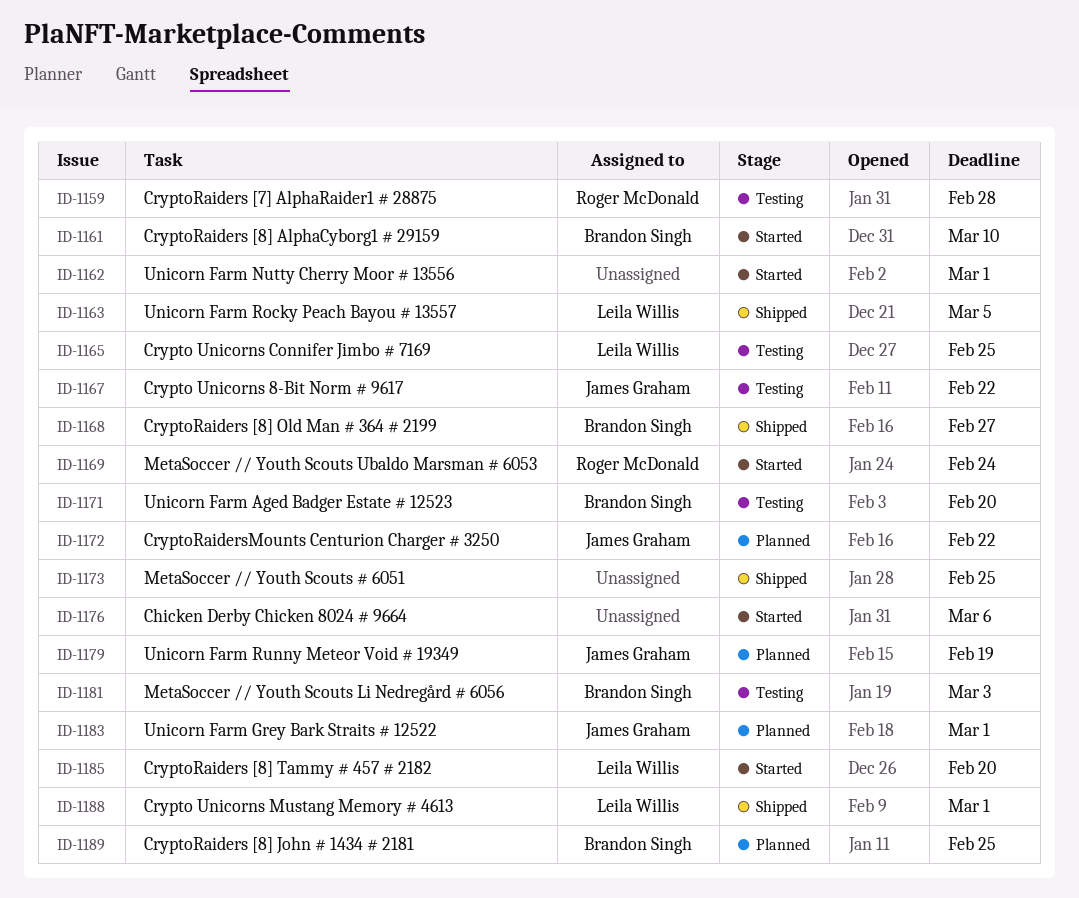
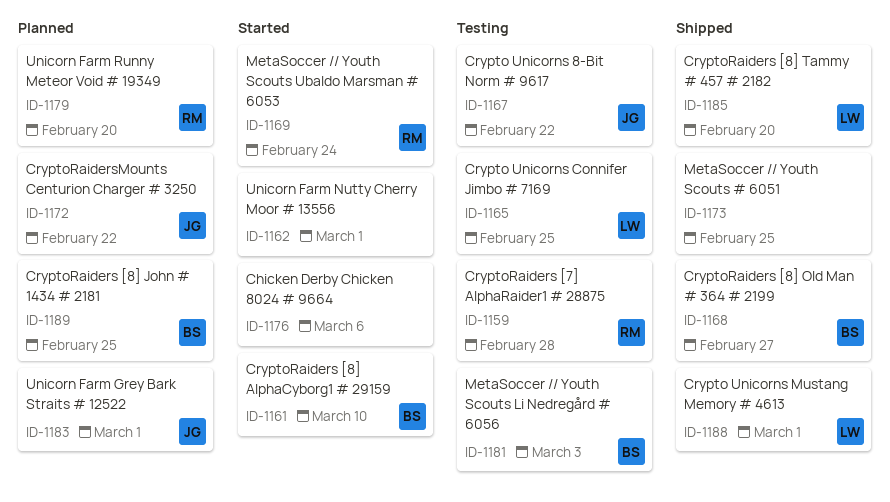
ID-1163: present -> none
ID-1171: present -> none
ID-1179, owner: James Graham -> Roger McDonald
ID-1179, due: Feb 19 -> Feb 20
ID-1185, status: Started -> Shipped

